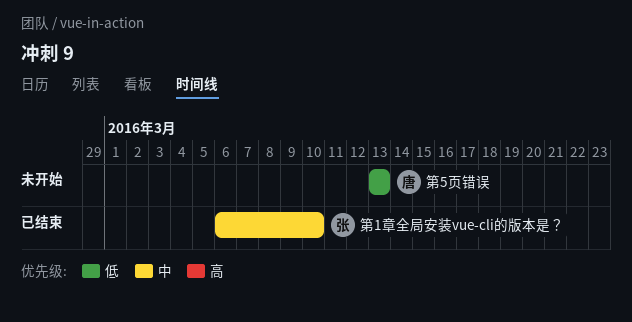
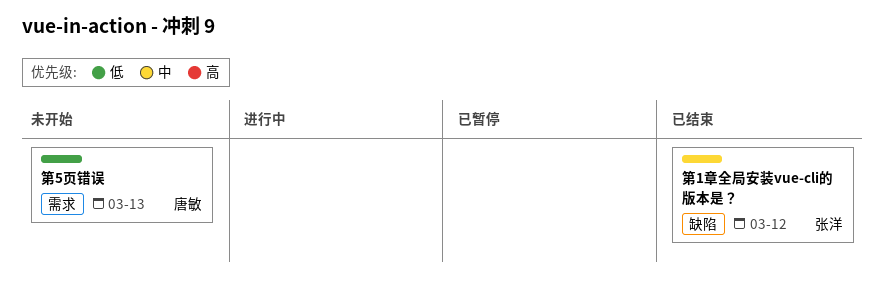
第1章全局安装vue-cli的版本是？, due: Mar 10 -> Mar 12

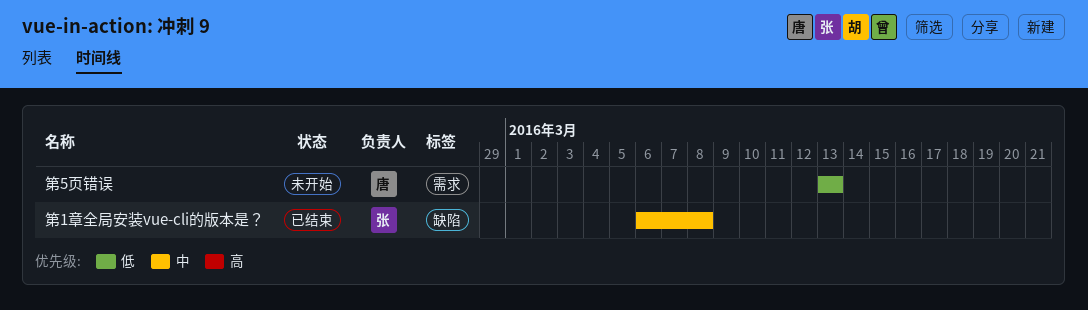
第1章全局安装vue-cli的版本是？, due: Mar 12 -> Mar 8

